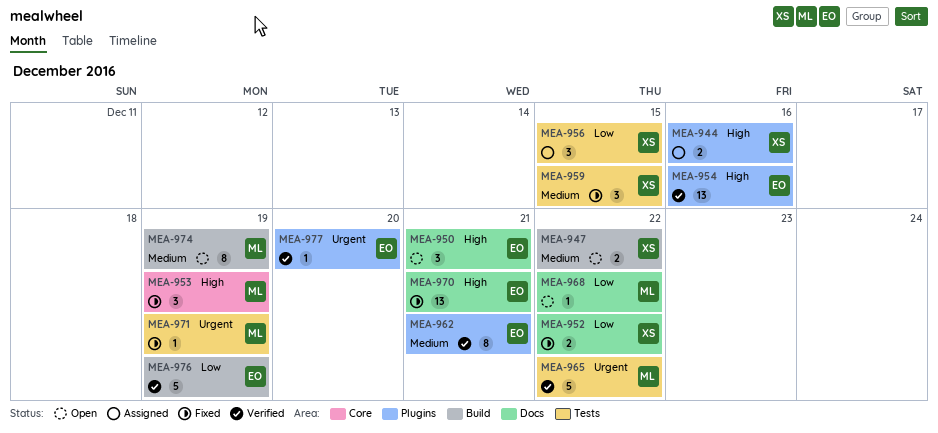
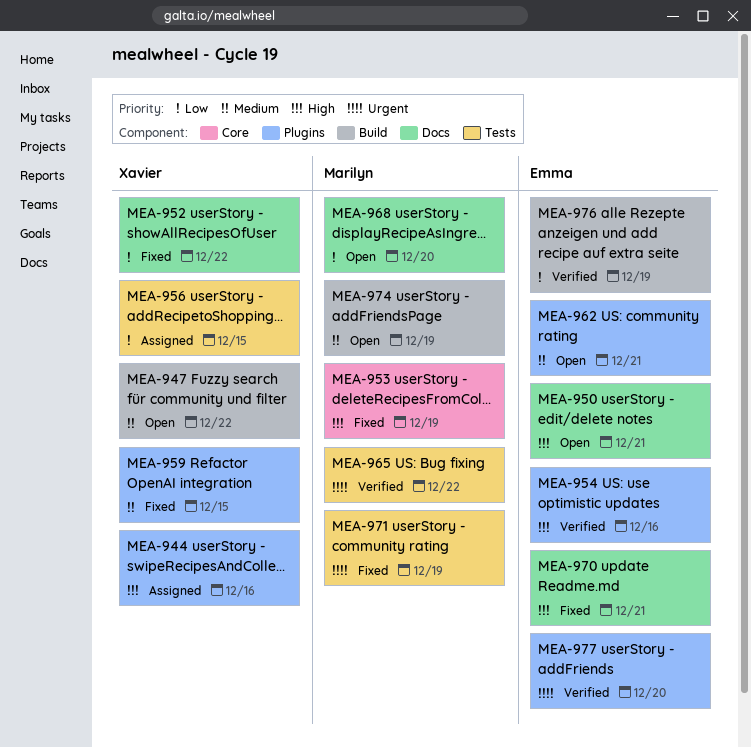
MEA-959, label: Tests -> Plugins
MEA-962, status: Verified -> Open
MEA-968, due: Dec 22 -> Dec 20

